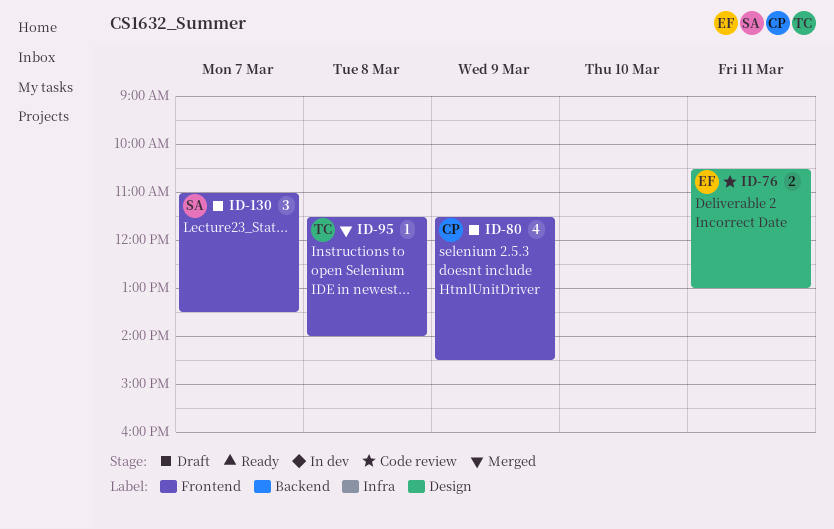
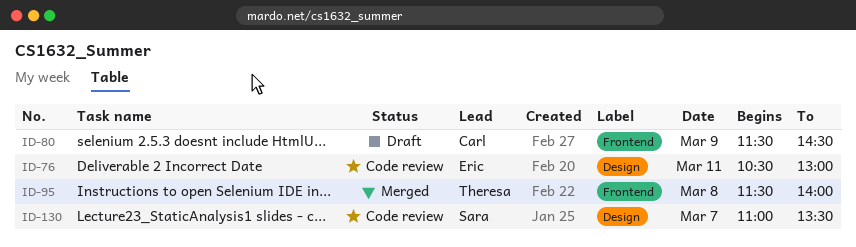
ID-130, status: Draft -> Code review
ID-130, label: Frontend -> Design

